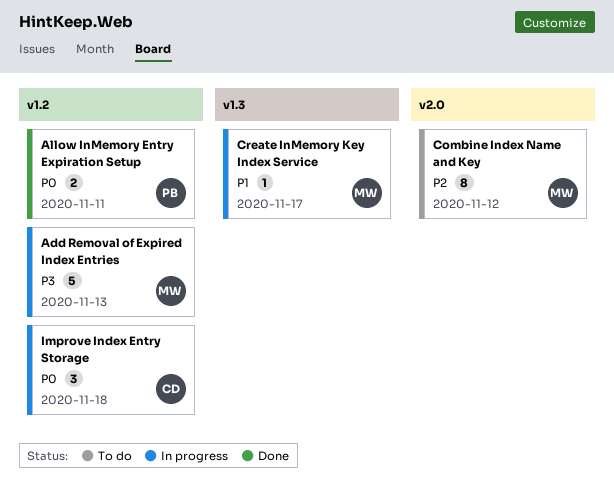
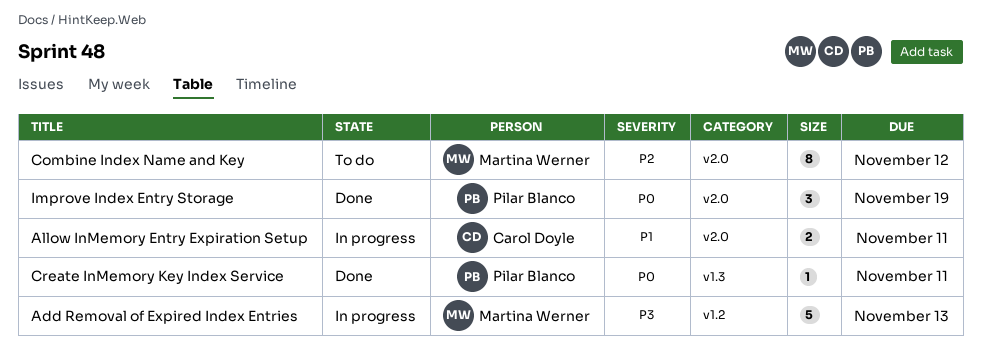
Allow InMemory Entry Expiration Setup, status: Done -> In progress
Allow InMemory Entry Expiration Setup, owner: Pilar Blanco -> Carol Doyle
Allow InMemory Entry Expiration Setup, priority: P0 -> P1
Allow InMemory Entry Expiration Setup, label: v1.2 -> v2.0
Create InMemory Key Index Service, status: In progress -> Done
Create InMemory Key Index Service, owner: Martina Werner -> Pilar Blanco
Create InMemory Key Index Service, priority: P1 -> P0
Create InMemory Key Index Service, due: Nov 17 -> Nov 11
Improve Index Entry Storage, status: In progress -> Done
Improve Index Entry Storage, owner: Carol Doyle -> Pilar Blanco
Improve Index Entry Storage, label: v1.2 -> v2.0
Improve Index Entry Storage, due: Nov 18 -> Nov 19

